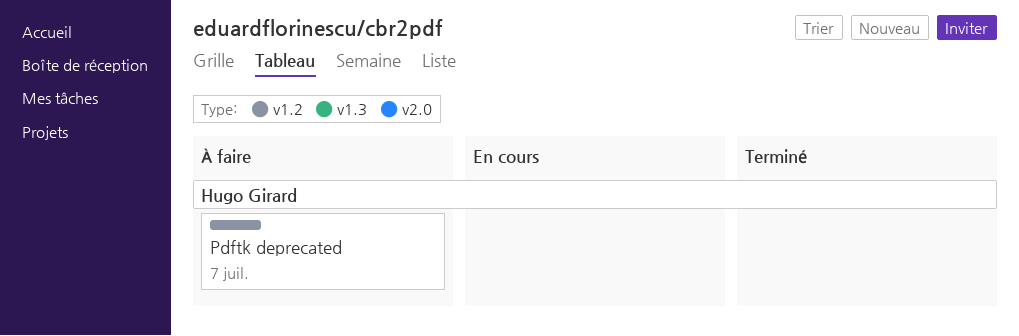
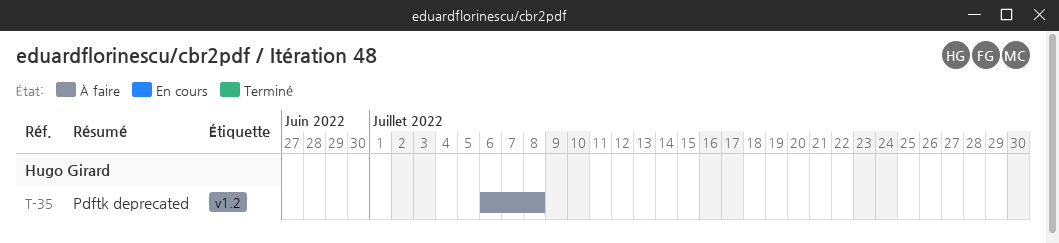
Pdftk deprecated, due: Jul 7 -> Jul 8

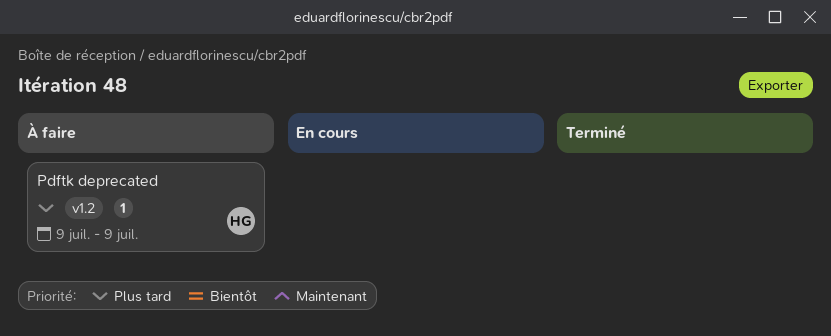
Pdftk deprecated, start: Jul 6 -> Jul 9
Pdftk deprecated, due: Jul 8 -> Jul 9

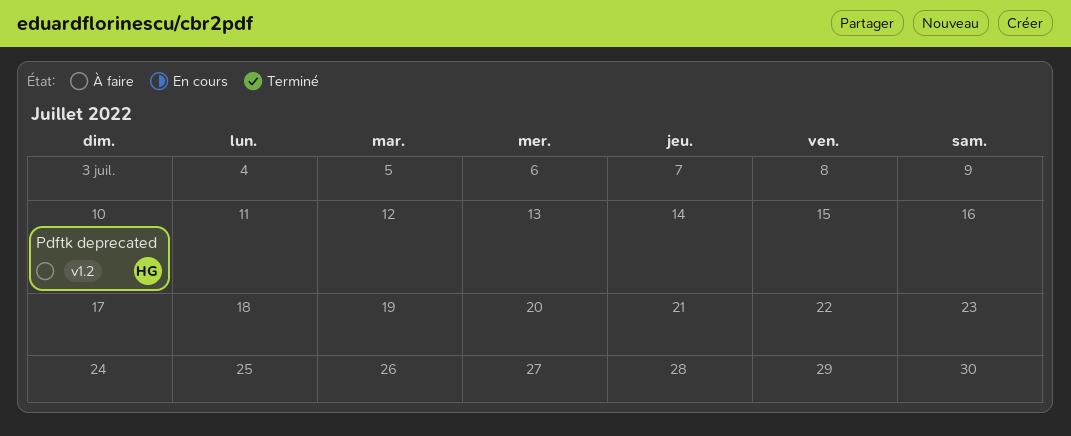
Pdftk deprecated, due: Jul 9 -> Jul 10

